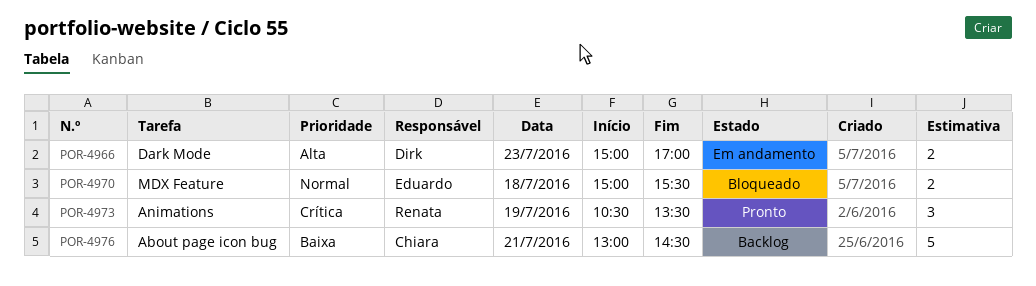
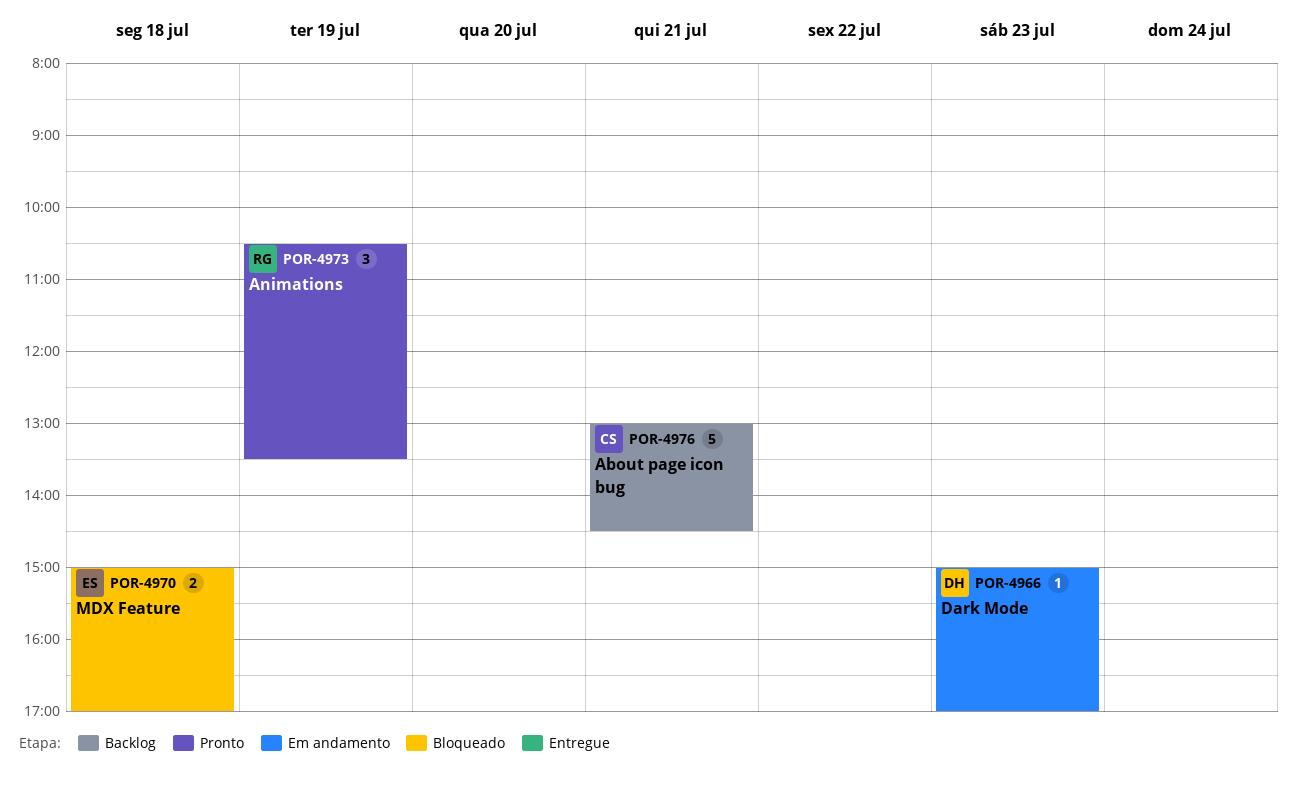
POR-4966, estimate: 2 -> 1
POR-4970, ends: 15:30 -> 17:00

